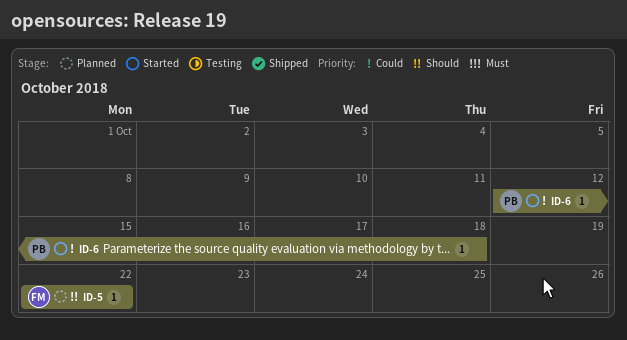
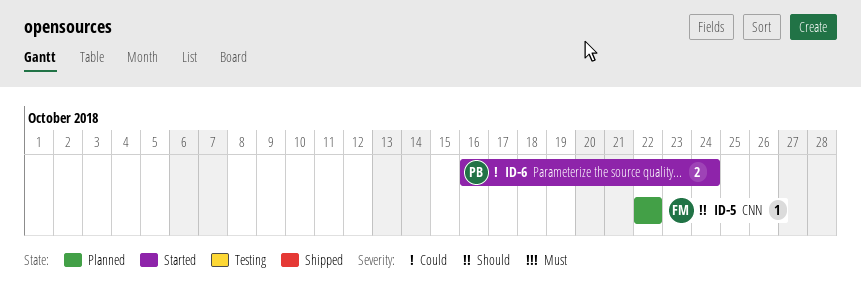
ID-6, estimate: 1 -> 2
ID-6, start: Oct 12 -> Oct 16
ID-6, due: Oct 18 -> Oct 24

